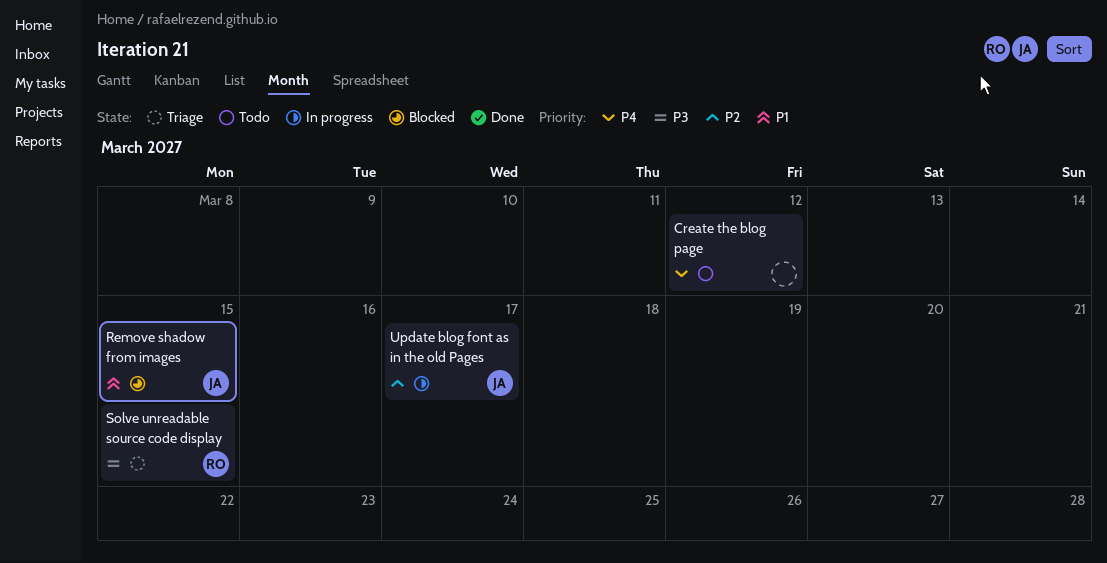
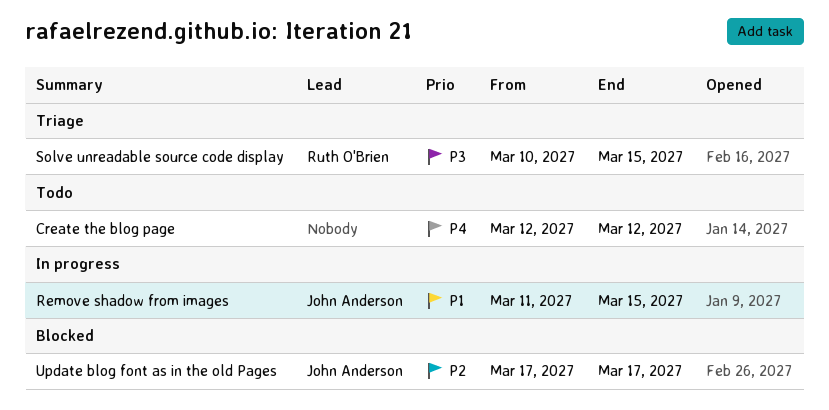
Remove shadow from images, status: Blocked -> In progress
Update blog font as in the old Pages, status: In progress -> Blocked

